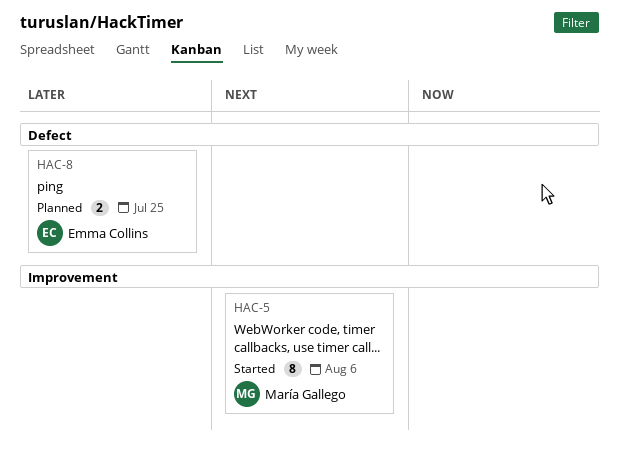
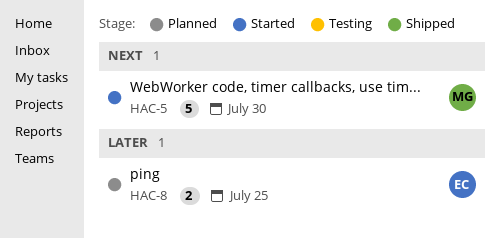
HAC-5, estimate: 8 -> 5
HAC-5, due: Aug 6 -> Jul 30

